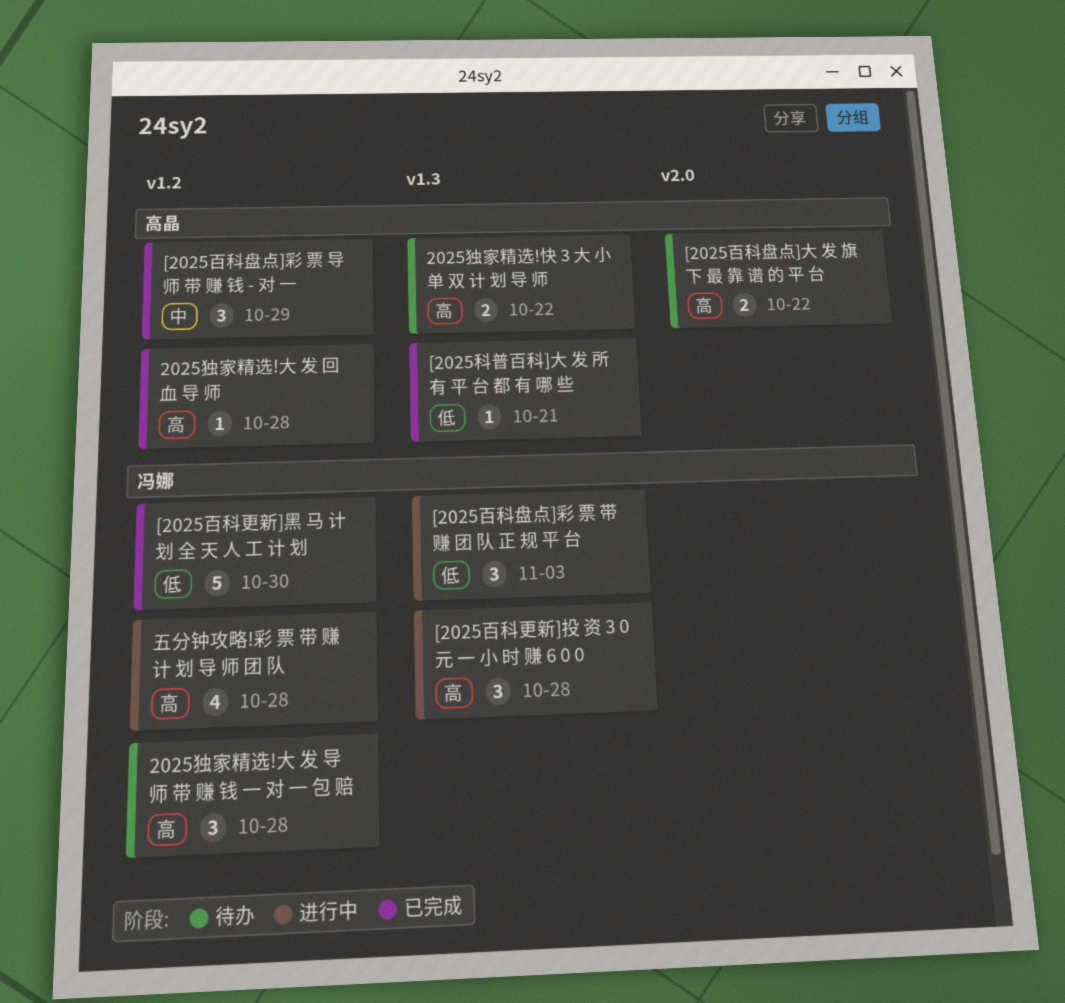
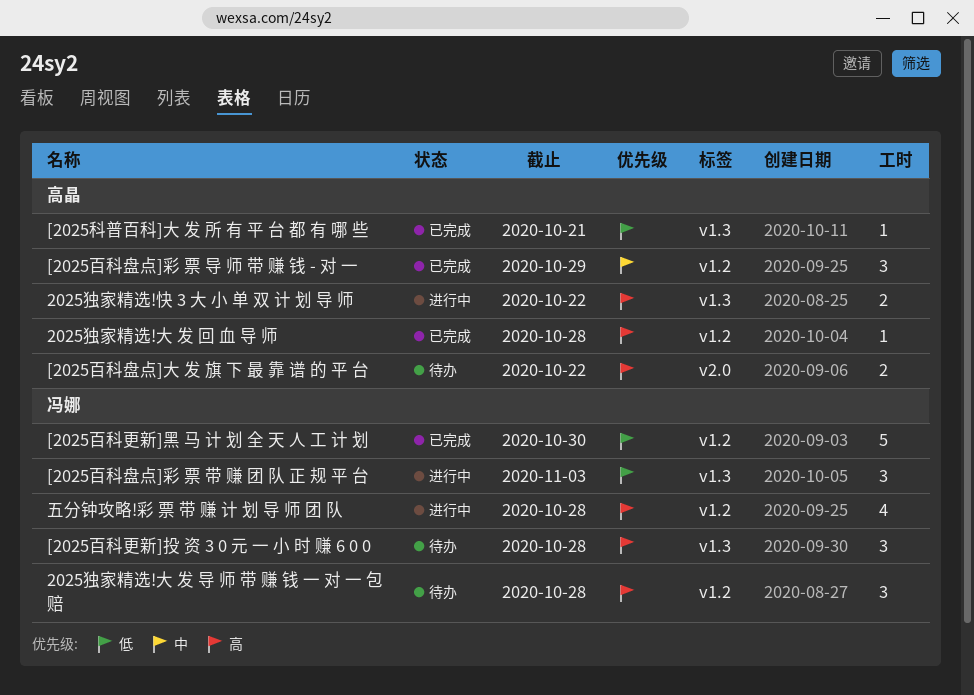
2025独家精选!快 3 大 小 单 双 计 划 导 师, status: 待办 -> 进行中
[2025百科更新]投 资 3 0 元 一 小 时 赚 6 0 0, status: 进行中 -> 待办

